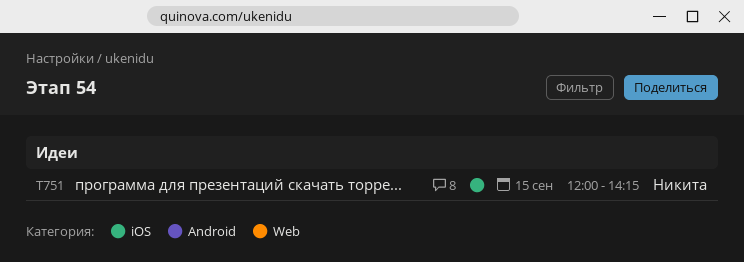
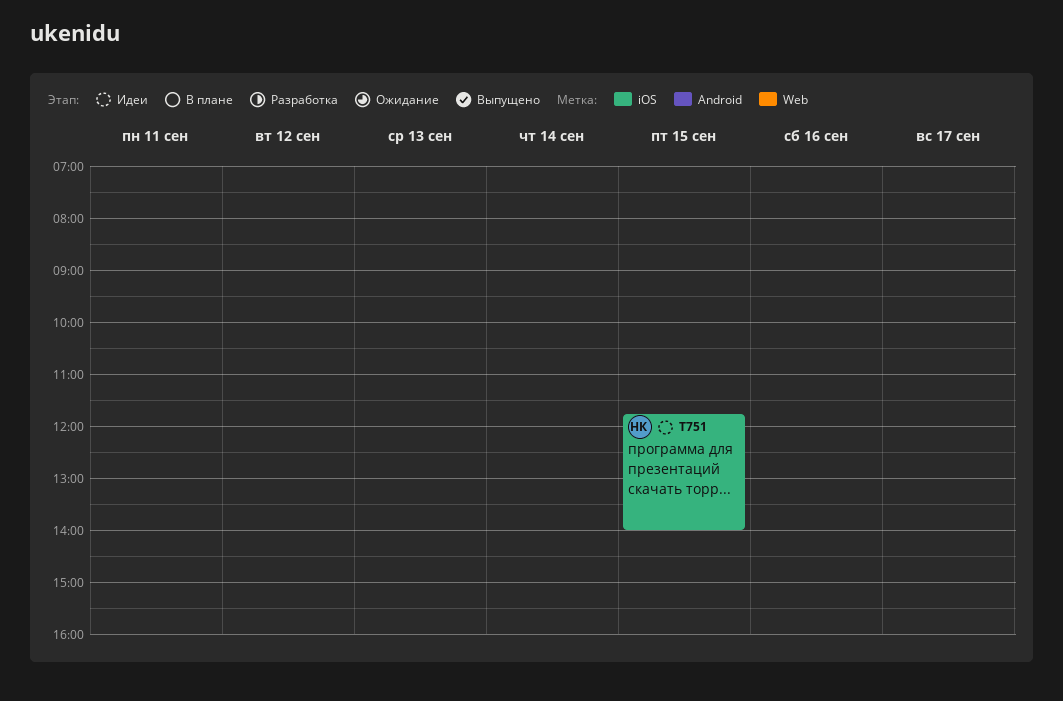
T751, begins: 12:00 -> 11:45
T751, ends: 14:15 -> 14:00

